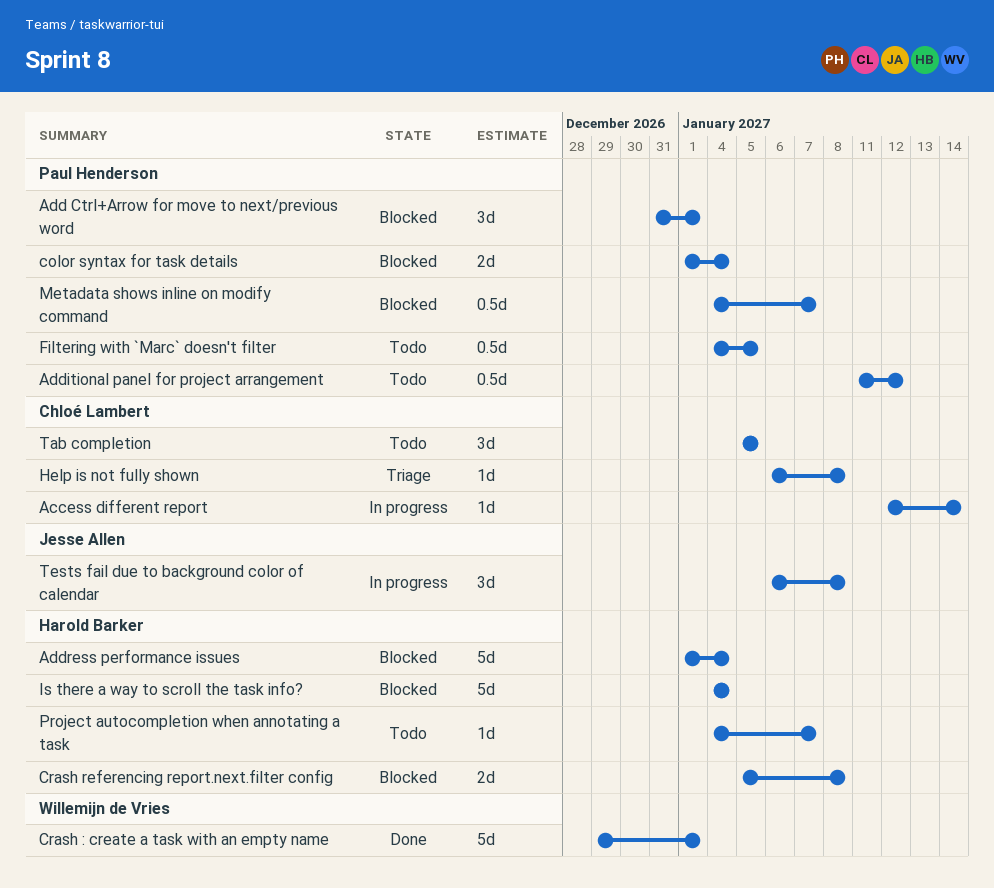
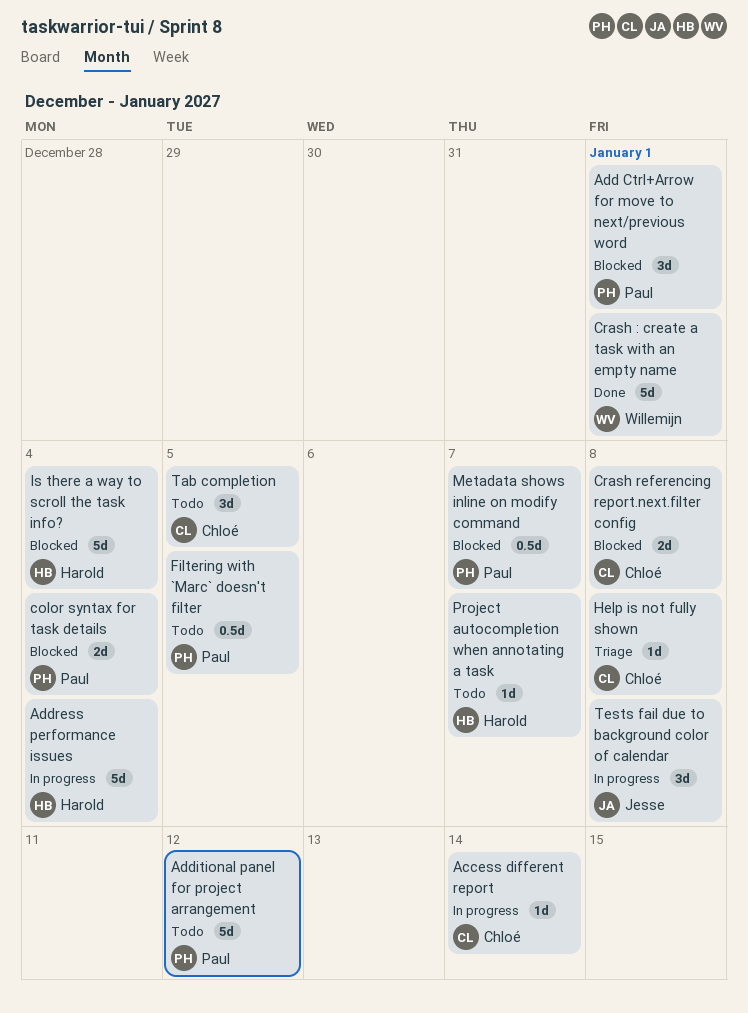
Additional panel for project arrangement, estimate: 0.5d -> 5d
Address performance issues, status: Blocked -> In progress
Crash referencing report.next.filter config, owner: Harold Barker -> Chloé Lambert

